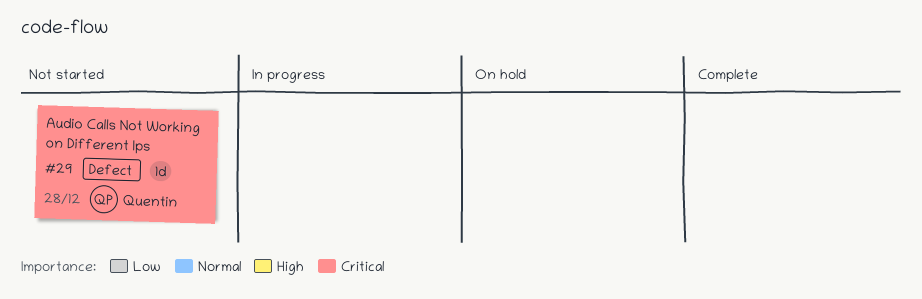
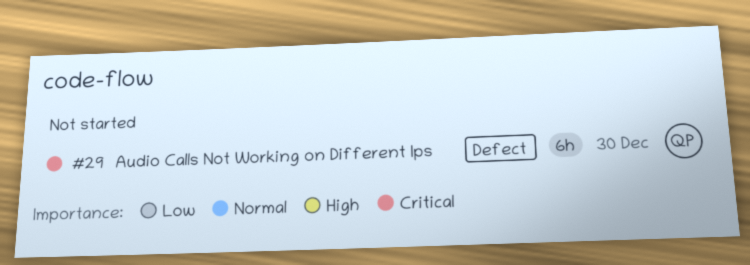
#29, estimate: 1d -> 6h
#29, due: Dec 28 -> Dec 30

